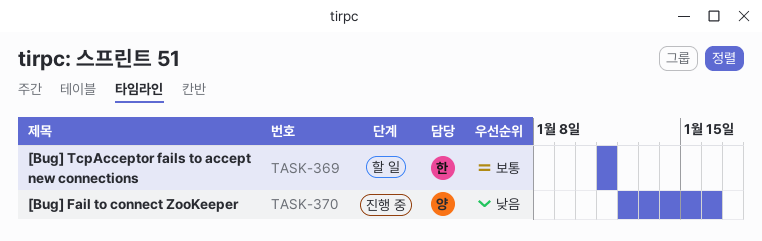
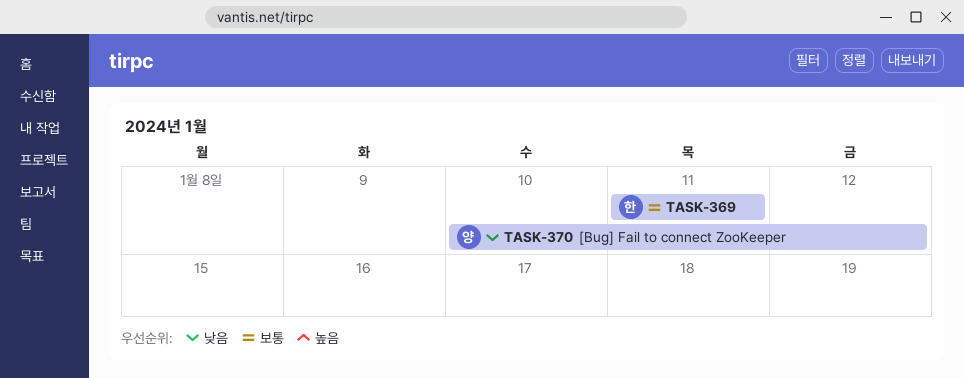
TASK-370, start: Jan 12 -> Jan 10
TASK-370, due: Jan 16 -> Jan 12

